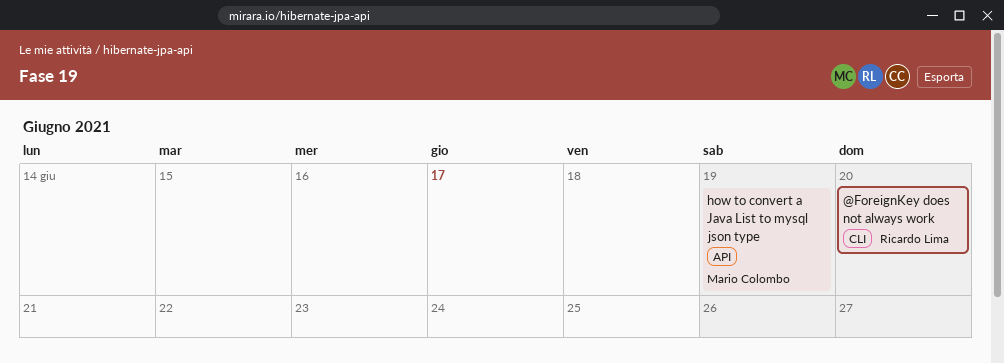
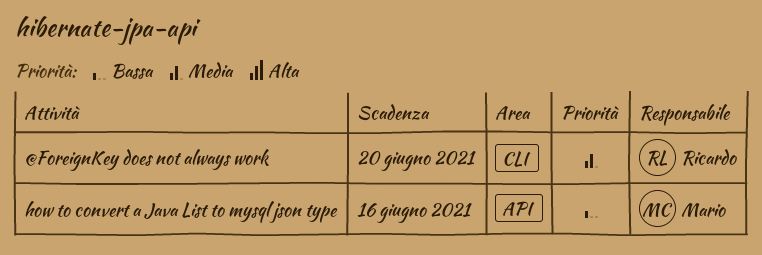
how to convert a Java List to mysql json type, due: Jun 19 -> Jun 16

